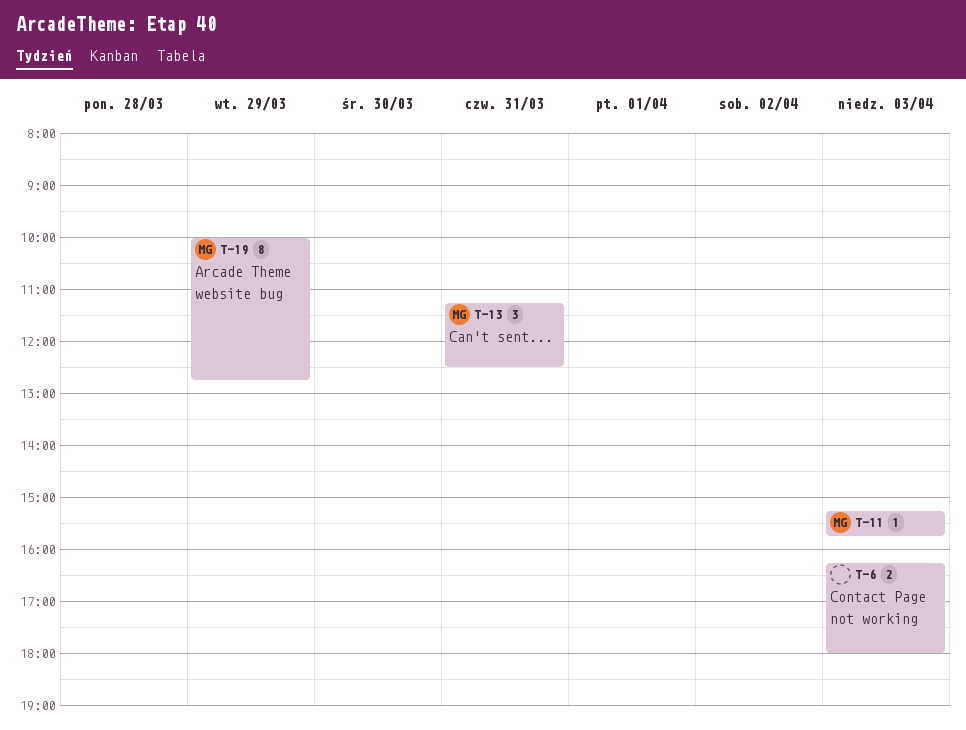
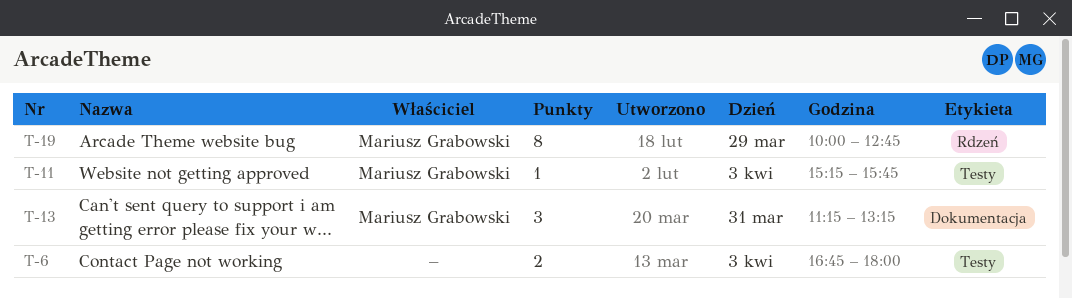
T-6, begins: 16:15 -> 16:45
T-13, ends: 12:30 -> 13:15

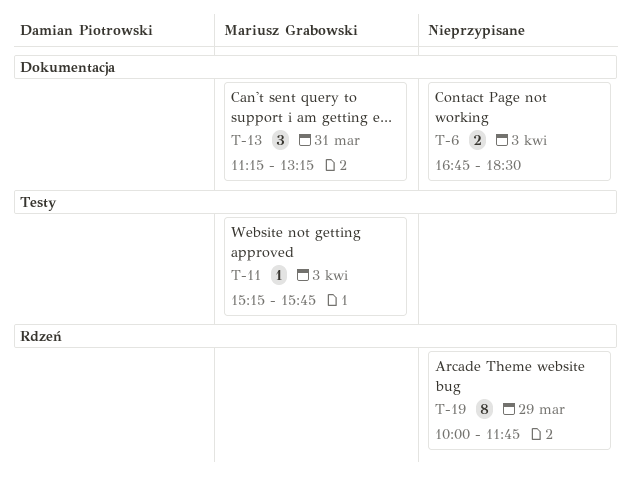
T-6, label: Testy -> Dokumentacja
T-6, ends: 18:00 -> 18:30
T-19, owner: Mariusz Grabowski -> none
T-19, ends: 12:45 -> 11:45

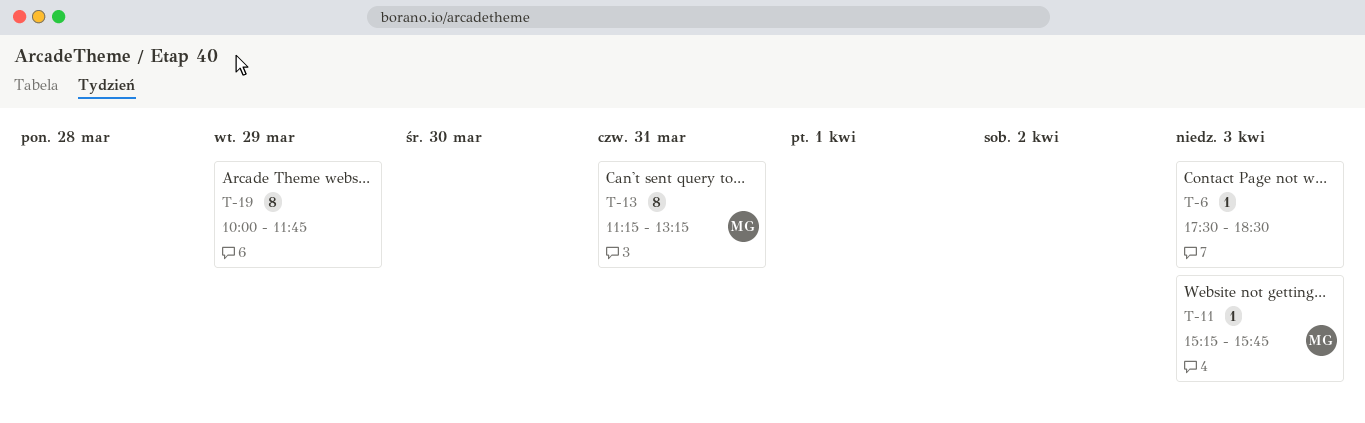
T-6, estimate: 2 -> 1
T-6, begins: 16:45 -> 17:30
T-13, estimate: 3 -> 8

